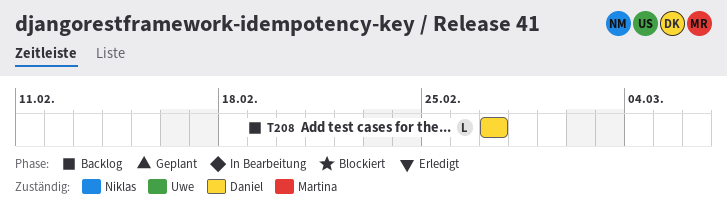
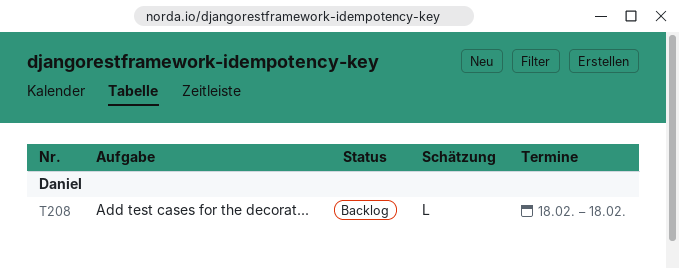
T208, start: Feb 27 -> Feb 18
T208, due: Feb 27 -> Feb 18

